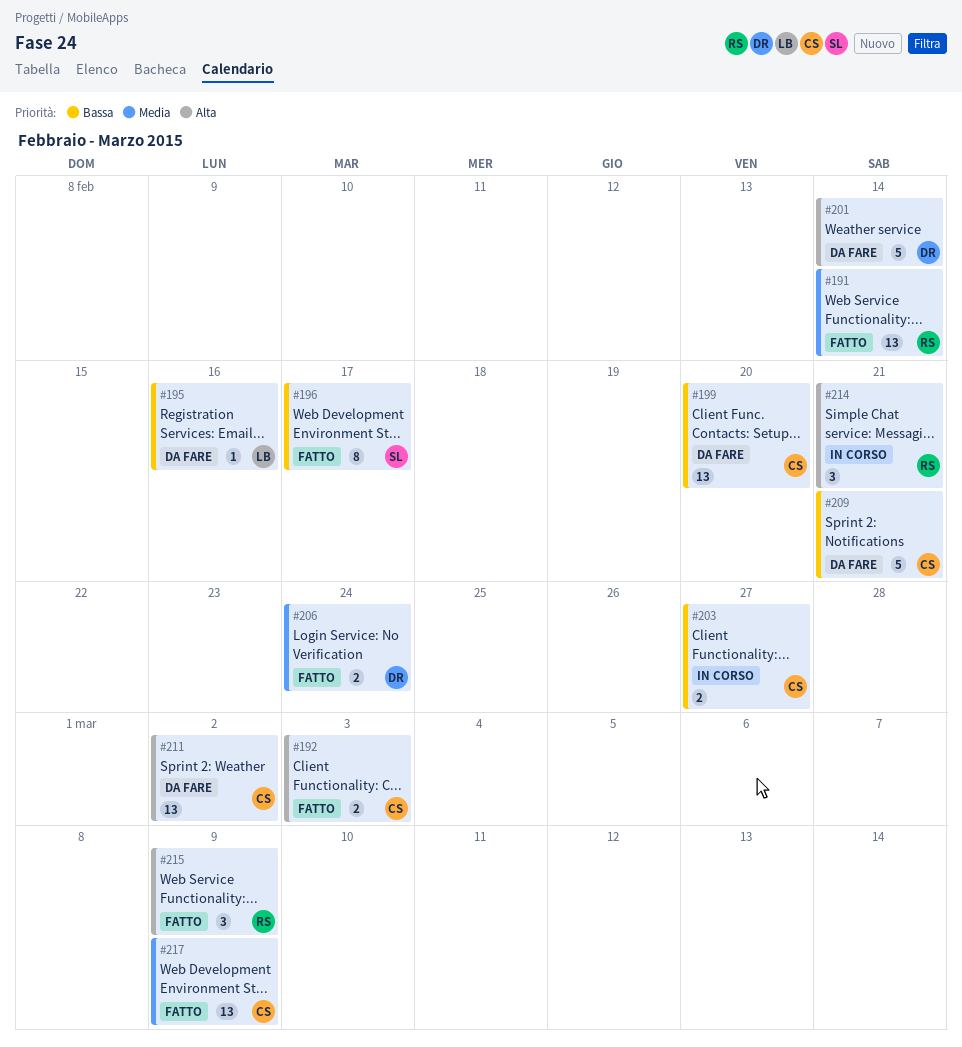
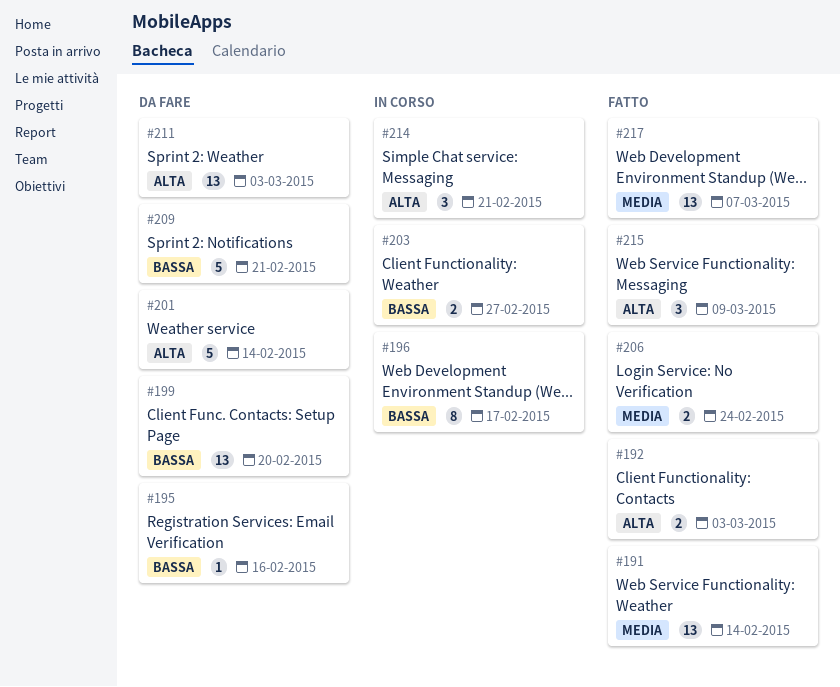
#196, status: Fatto -> In corso
#211, due: Mar 2 -> Mar 3
#217, due: Mar 9 -> Mar 7

